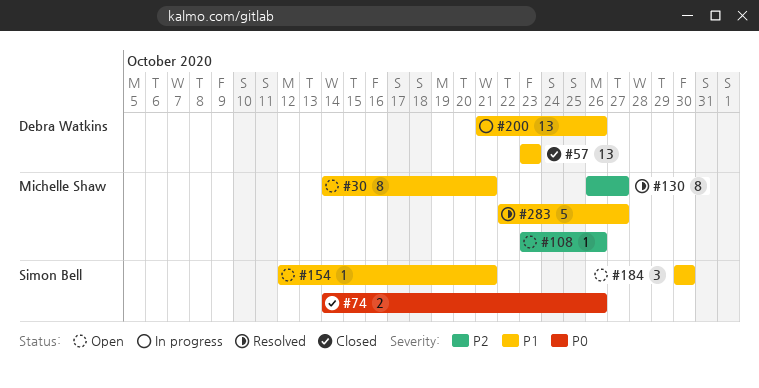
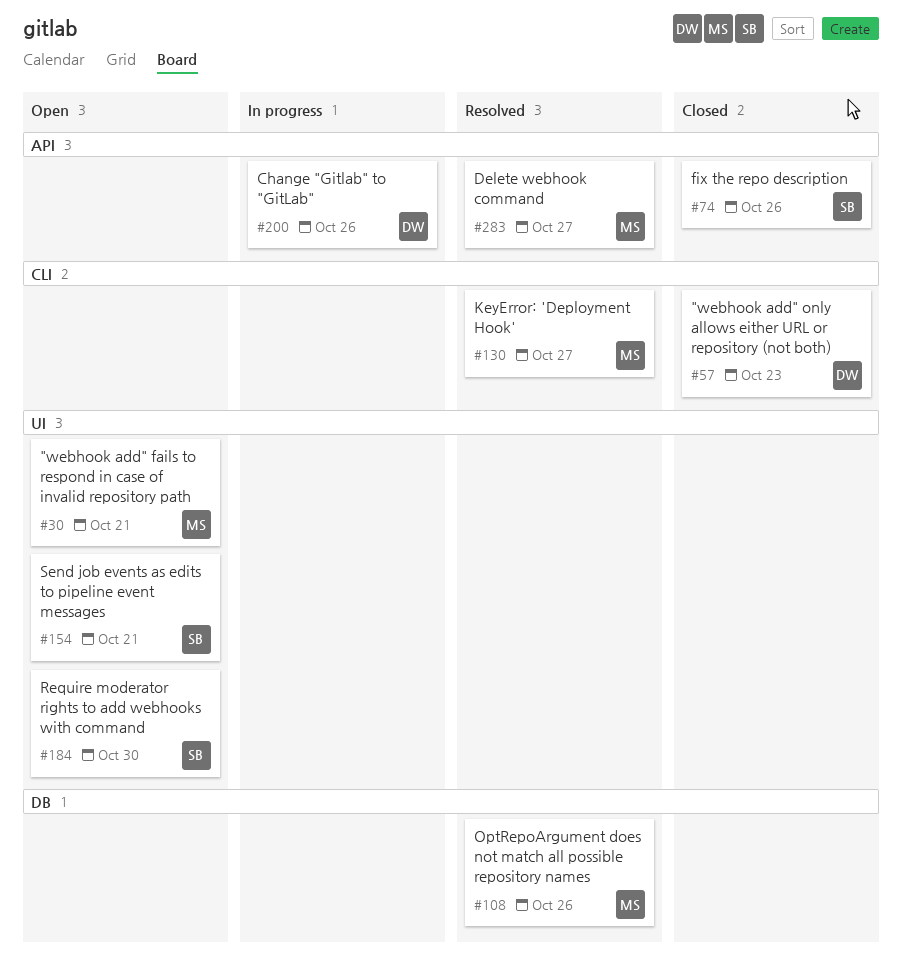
#108, status: Open -> Resolved

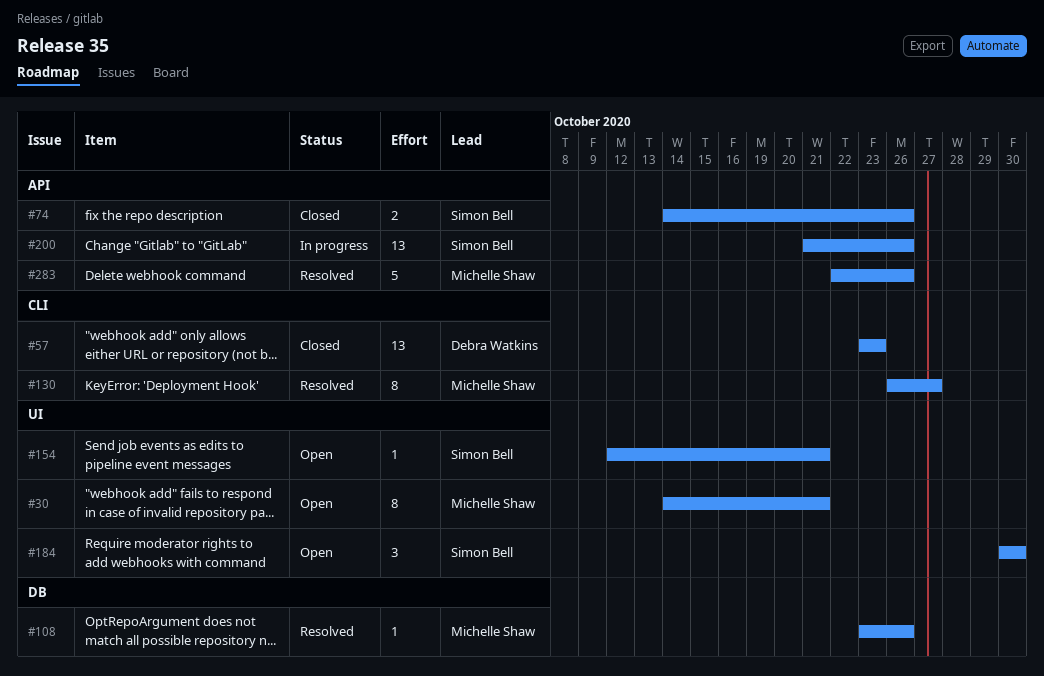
#200, owner: Debra Watkins -> Simon Bell
#283, due: Oct 27 -> Oct 26

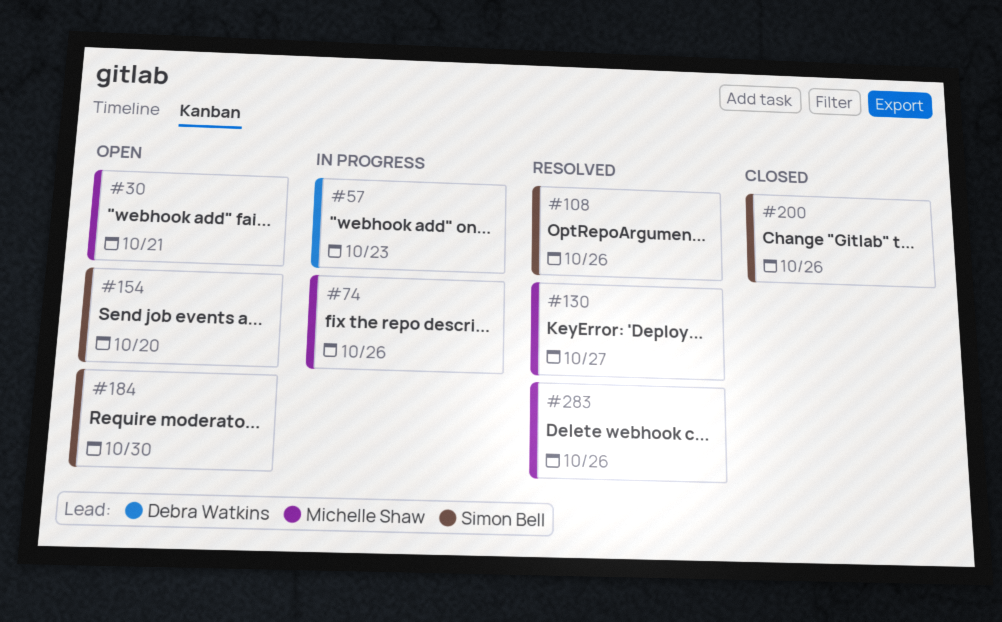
#57, status: Closed -> In progress
#74, status: Closed -> In progress
#74, owner: Simon Bell -> Michelle Shaw
#108, owner: Michelle Shaw -> Simon Bell
#154, due: Oct 21 -> Oct 20
#200, status: In progress -> Closed

